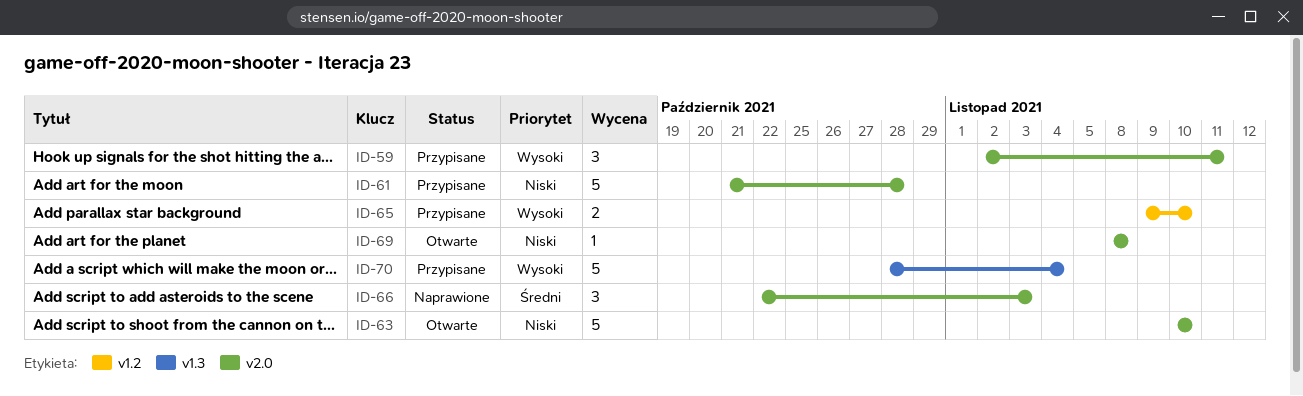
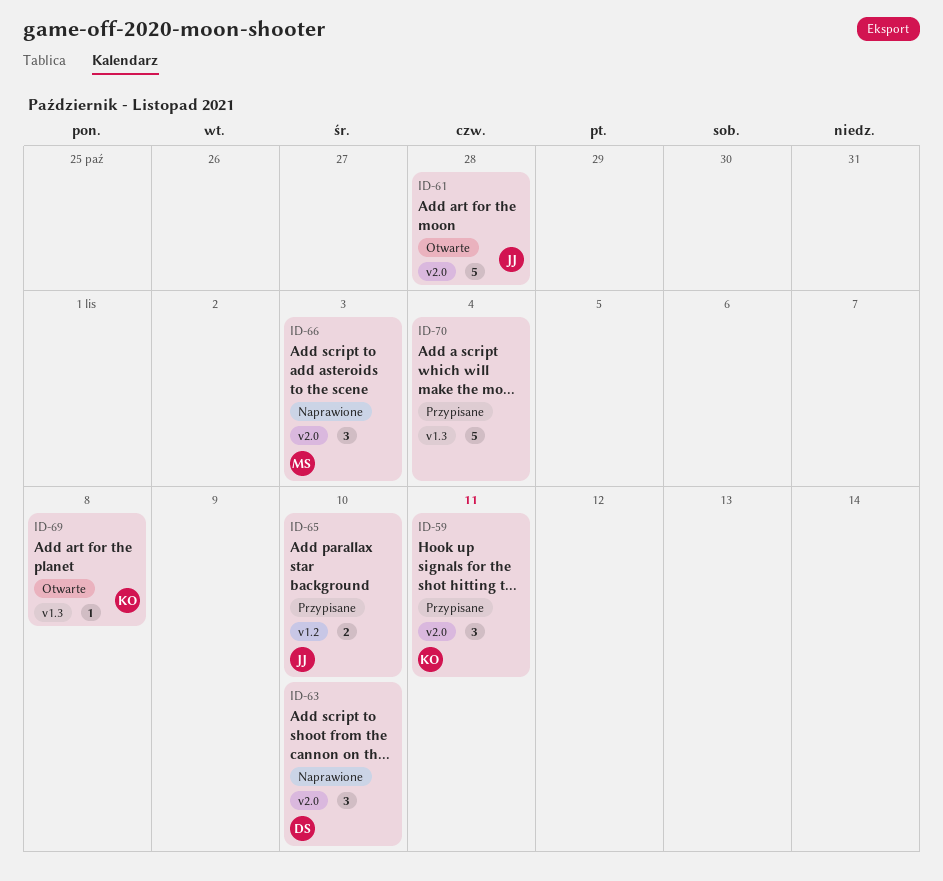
ID-61, status: Przypisane -> Otwarte
ID-63, status: Otwarte -> Naprawione
ID-63, estimate: 5 -> 3
ID-69, label: v2.0 -> v1.3

